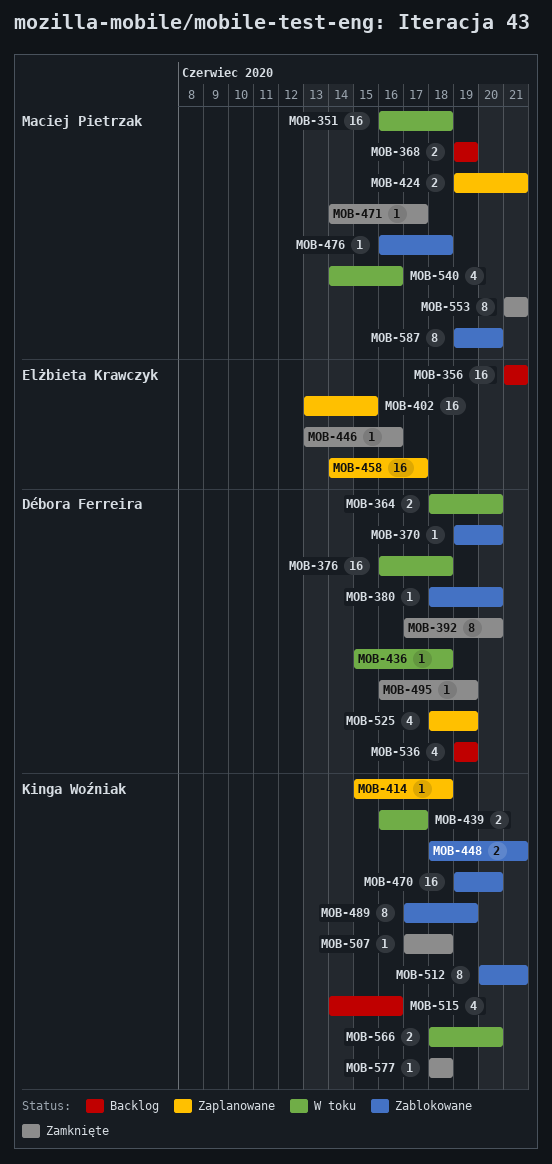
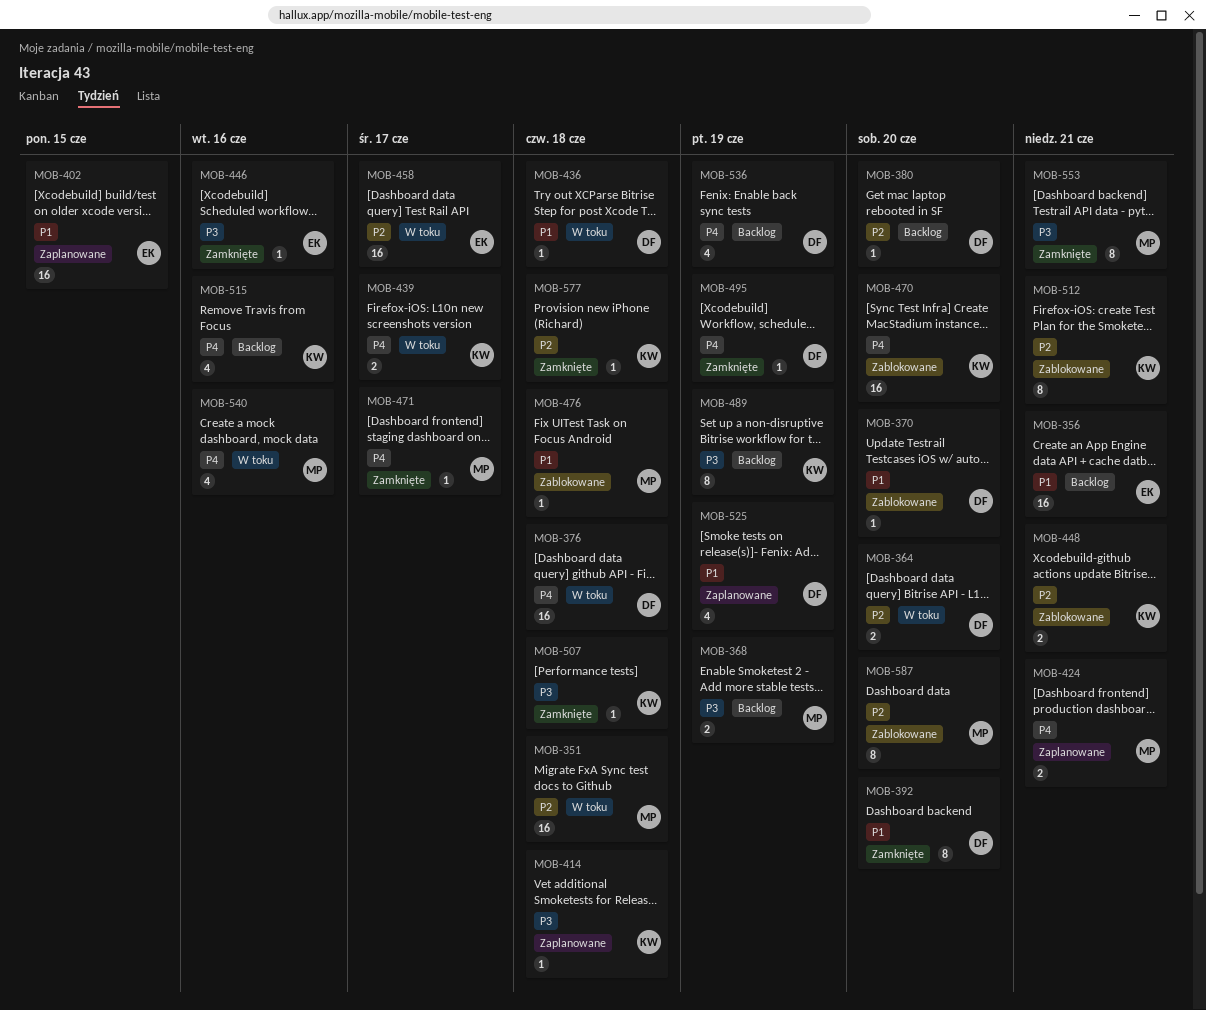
MOB-380, status: Zablokowane -> Backlog
MOB-458, status: Zaplanowane -> W toku
MOB-489, status: Zablokowane -> Backlog
MOB-566: present -> none

